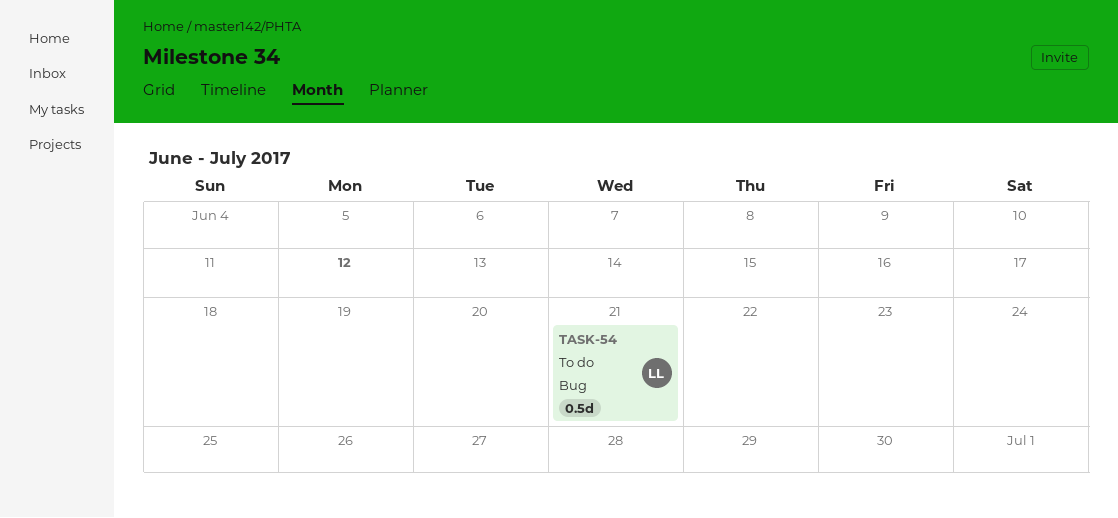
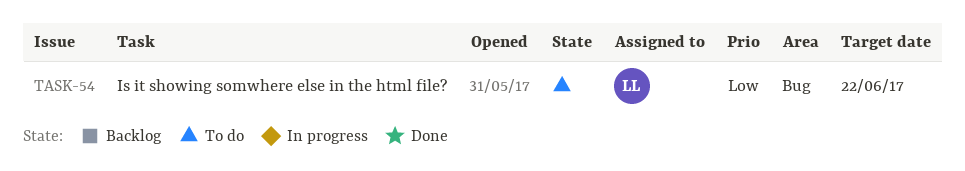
TASK-54, due: Jun 21 -> Jun 22

